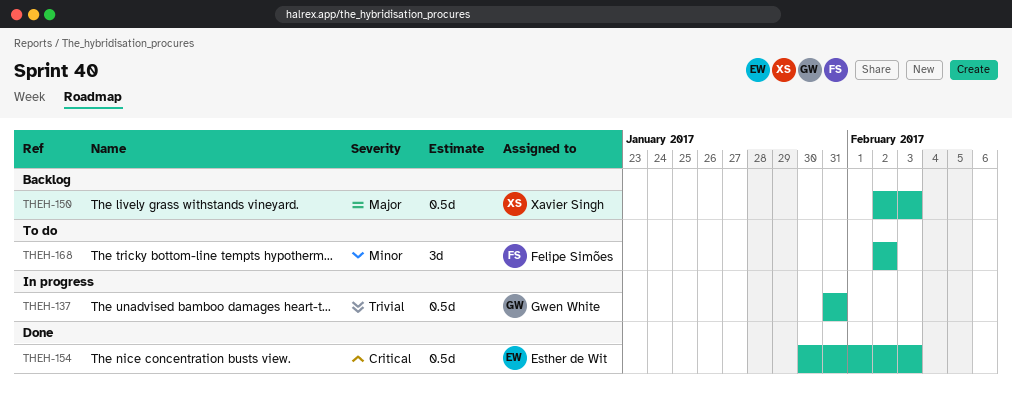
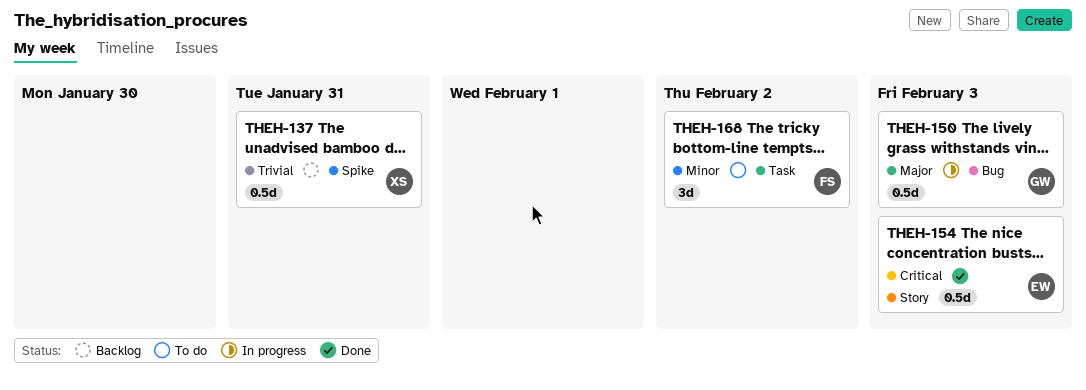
THEH-137, status: In progress -> Backlog
THEH-137, owner: Gwen White -> Xavier Singh
THEH-150, status: Backlog -> In progress
THEH-150, owner: Xavier Singh -> Gwen White

